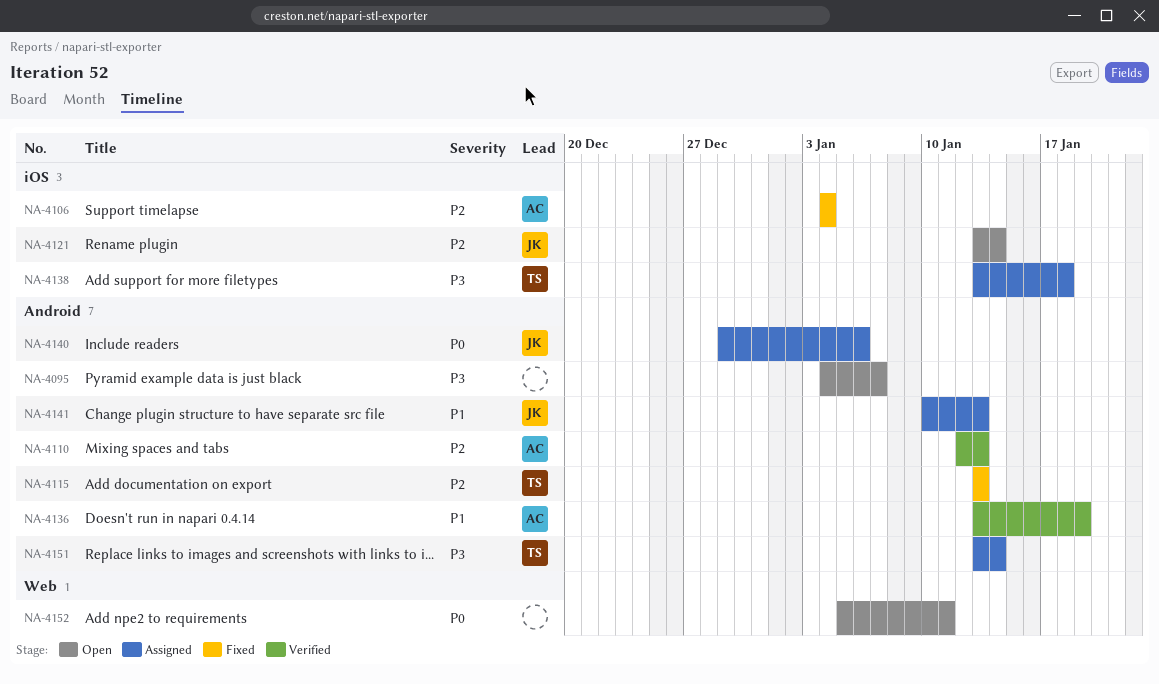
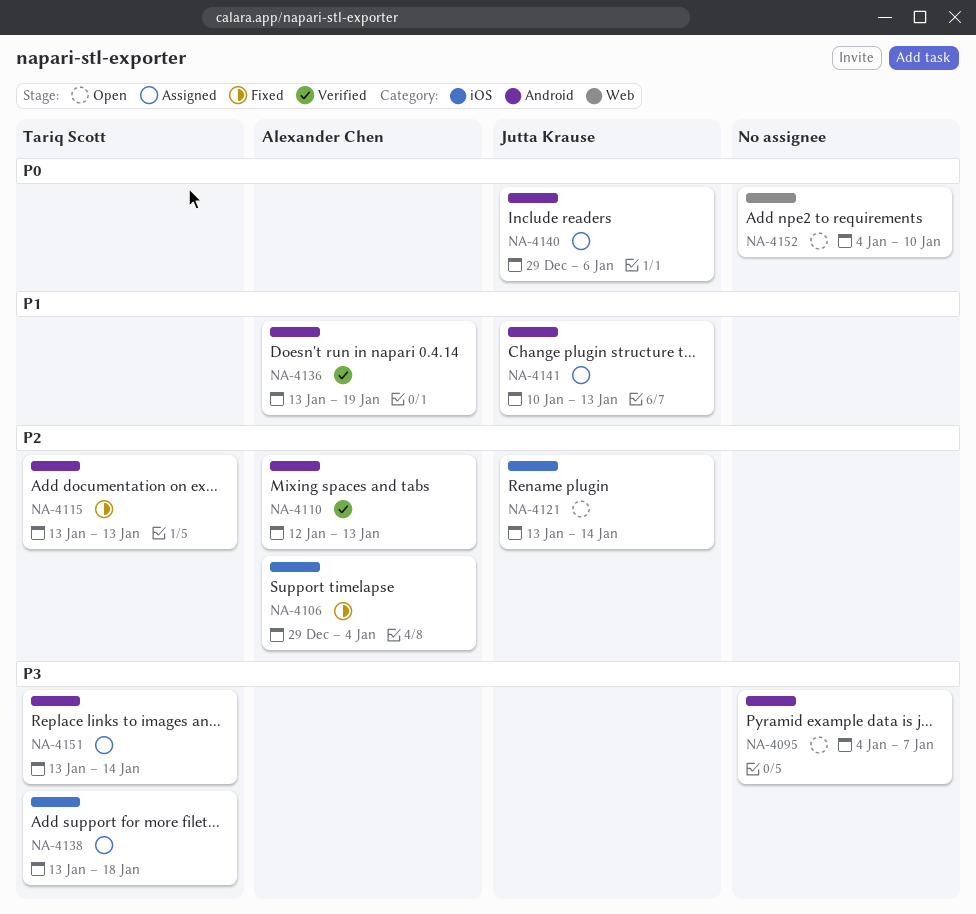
NA-4106, start: Jan 4 -> Dec 29
NA-4152, start: Jan 5 -> Jan 4
NA-4152, due: Jan 11 -> Jan 10

